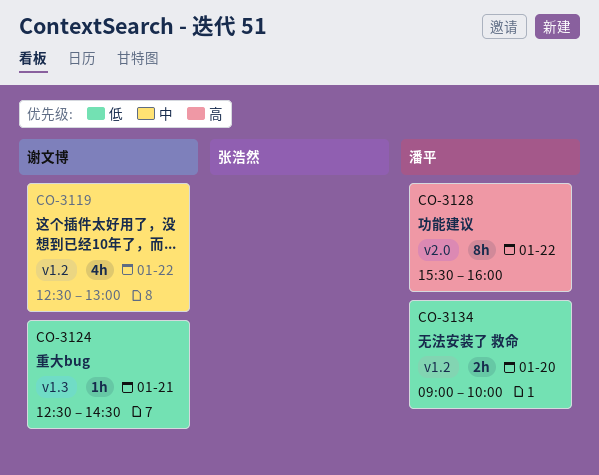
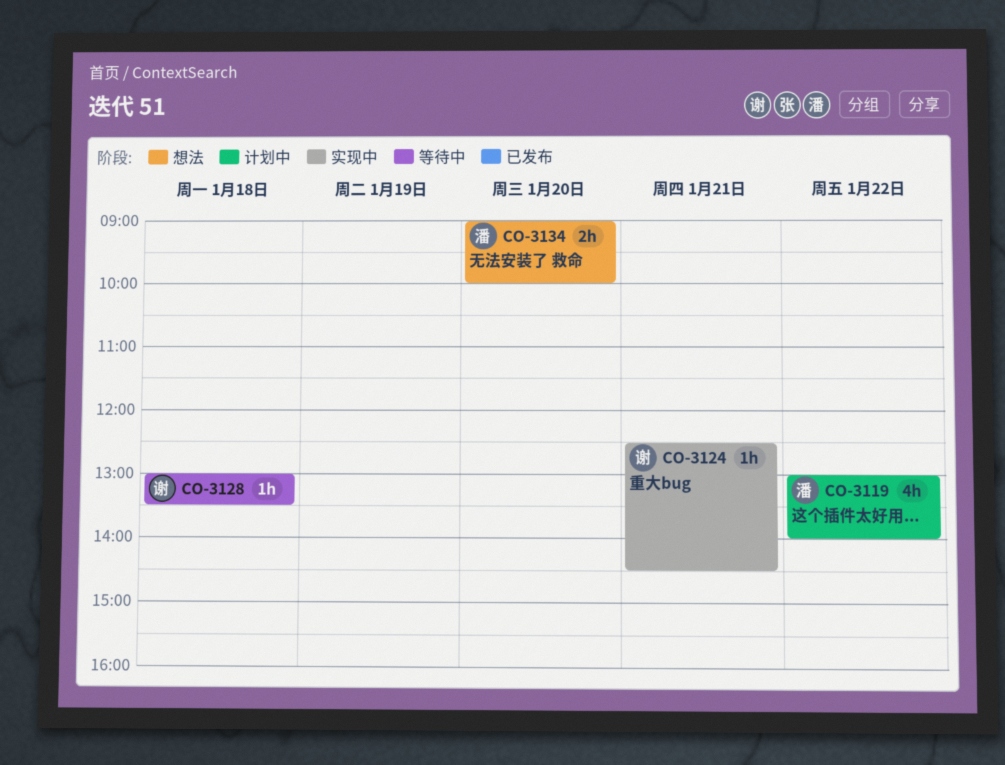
CO-3119, owner: 谢文博 -> 潘平
CO-3119, begins: 12:30 -> 13:00
CO-3119, ends: 13:00 -> 14:00
CO-3128, owner: 潘平 -> 谢文博
CO-3128, estimate: 8h -> 1h
CO-3128, day: Jan 22 -> Jan 18
CO-3128, begins: 15:30 -> 13:00
CO-3128, ends: 16:00 -> 13:30

